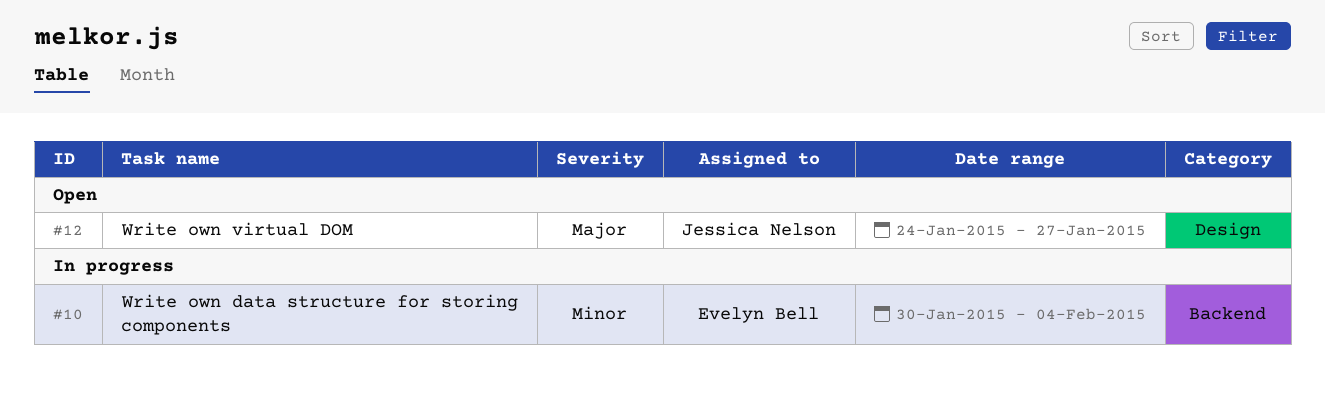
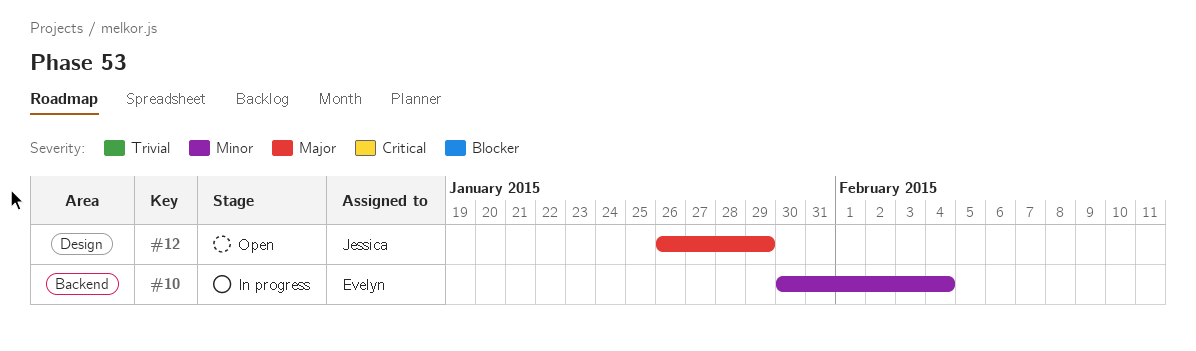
#12, start: Jan 24 -> Jan 26
#12, due: Jan 27 -> Jan 29

